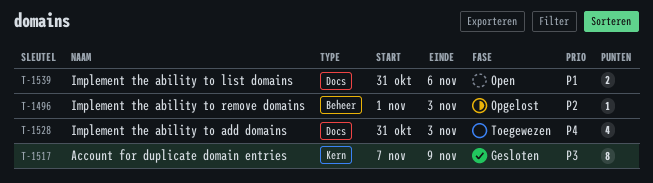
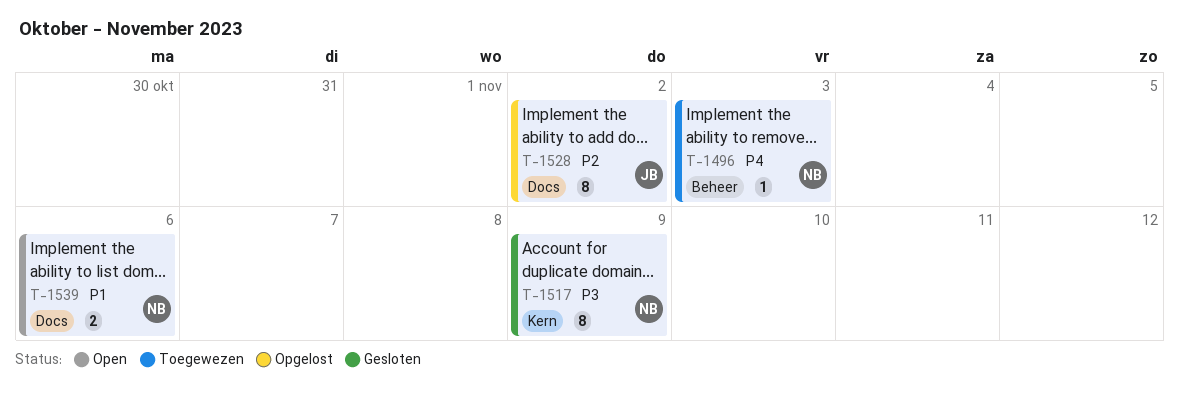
T-1496, status: Opgelost -> Toegewezen
T-1496, priority: P2 -> P4
T-1528, status: Toegewezen -> Opgelost
T-1528, priority: P4 -> P2
T-1528, estimate: 4 -> 8
T-1528, due: Nov 3 -> Nov 2

